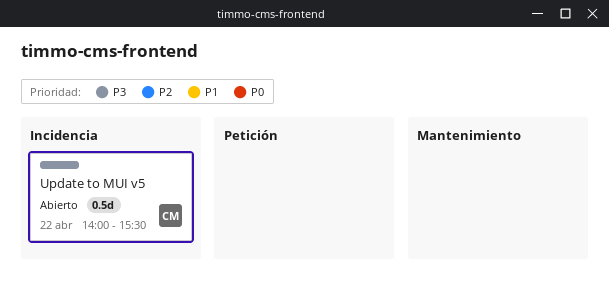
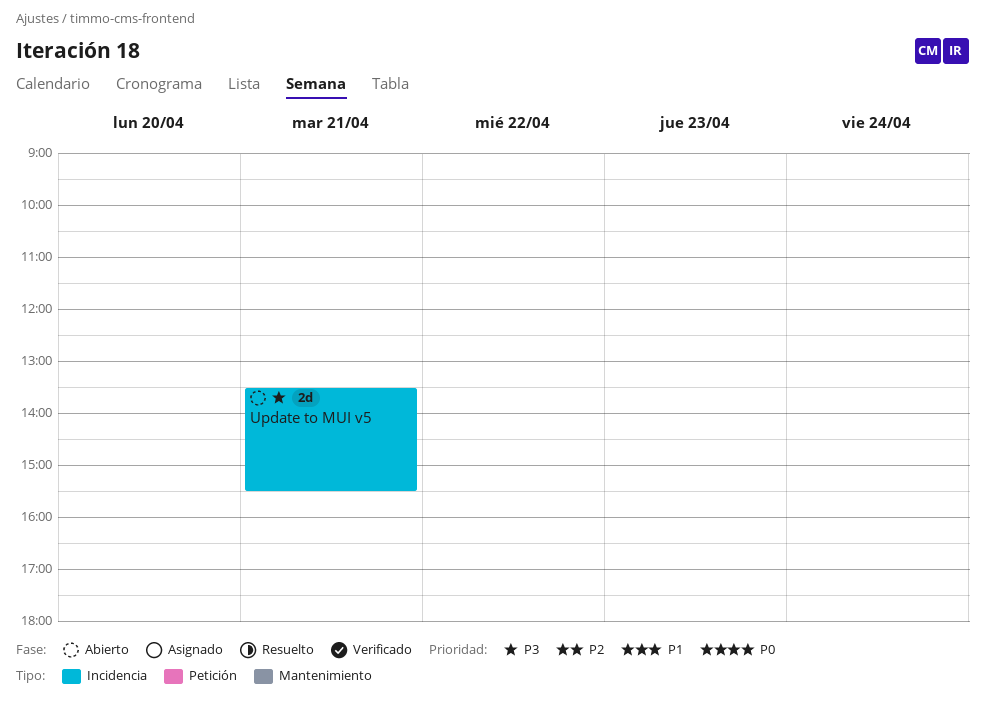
Update to MUI v5, estimate: 0.5d -> 2d
Update to MUI v5, day: Apr 22 -> Apr 21
Update to MUI v5, begins: 14:00 -> 13:30

